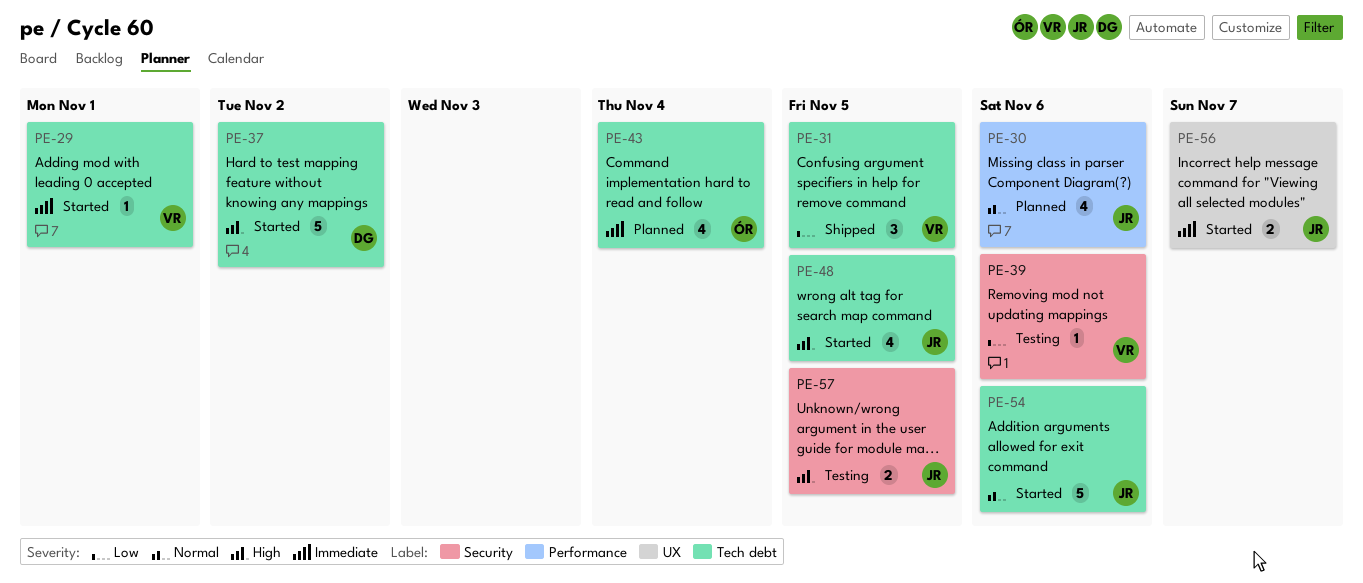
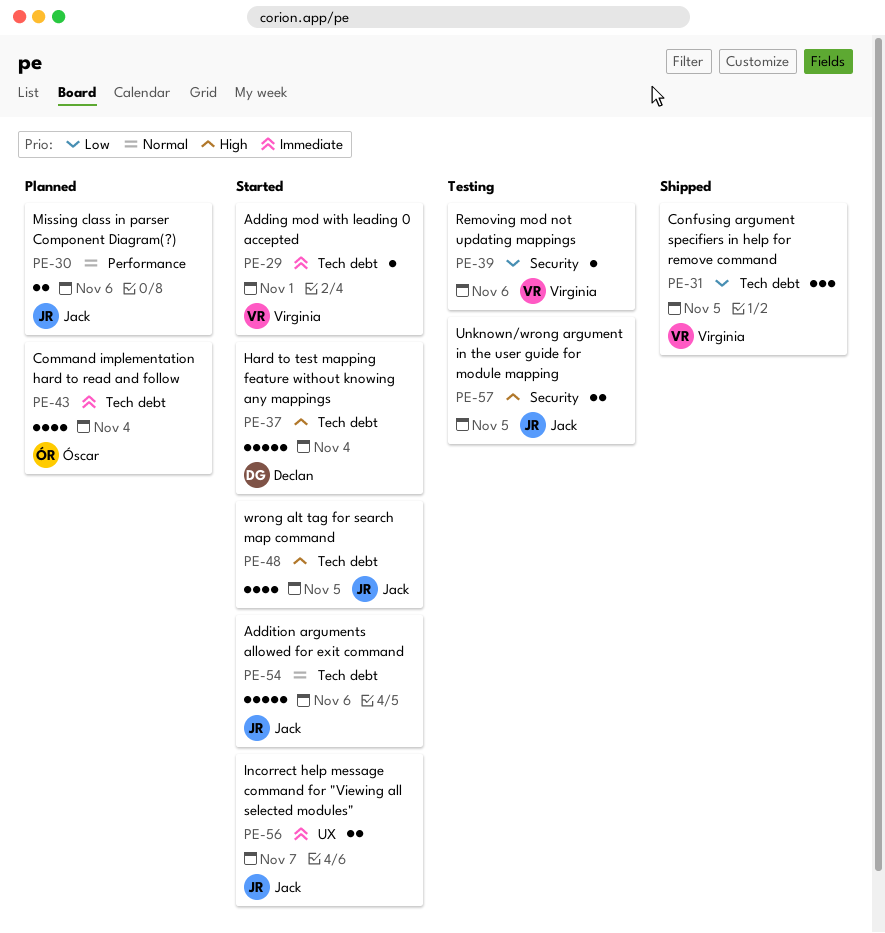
PE-30, estimate: 4 -> 2
PE-37, due: Nov 2 -> Nov 4

